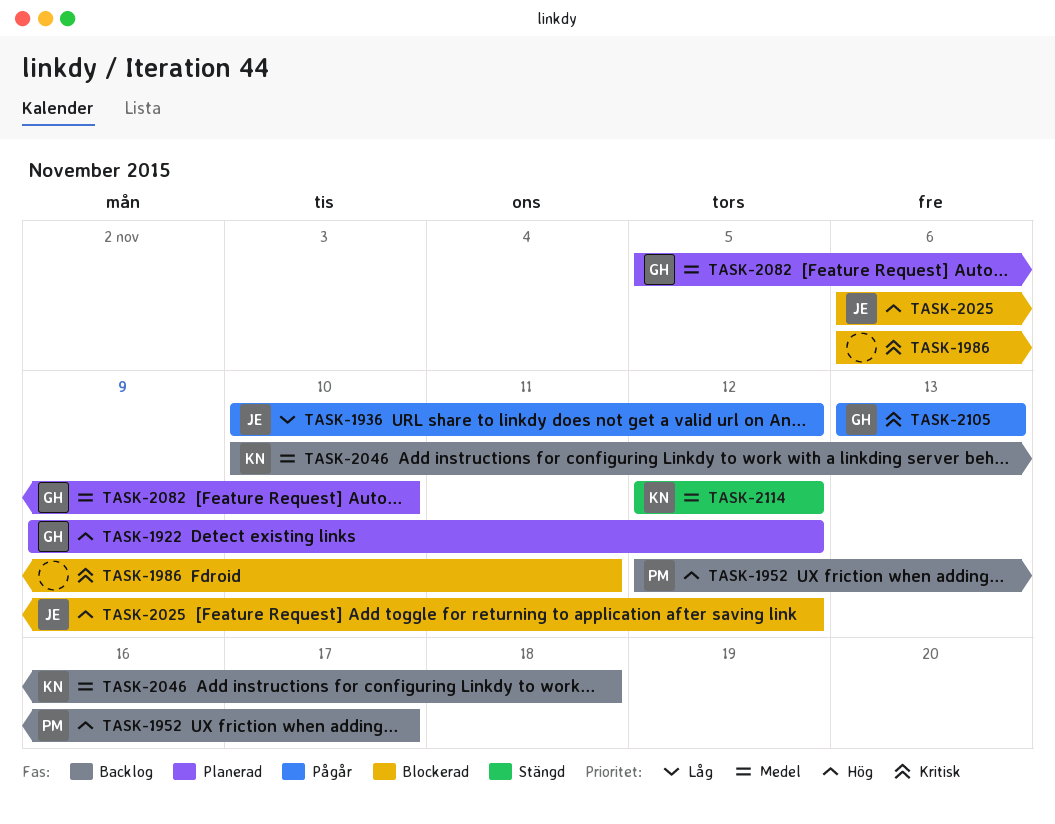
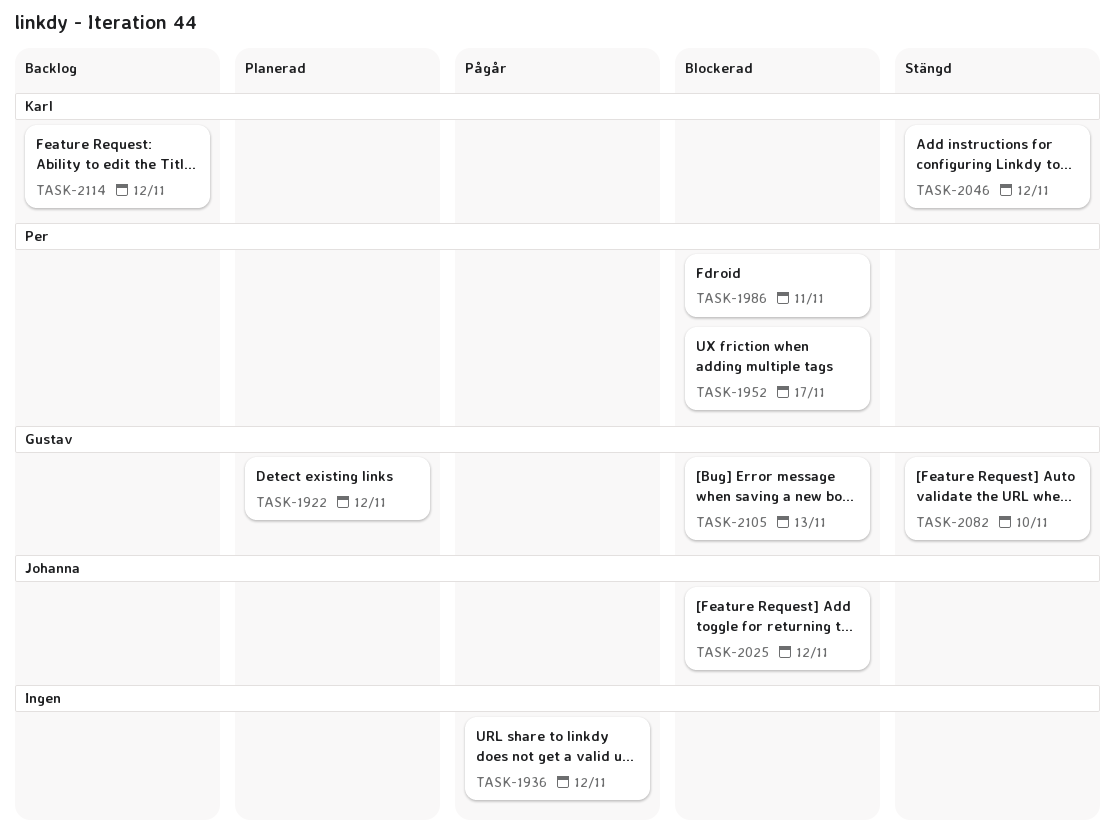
TASK-1936, owner: Johanna -> none
TASK-1952, status: Backlog -> Blockerad
TASK-1986, owner: none -> Per
TASK-2046, status: Backlog -> Stängd
TASK-2046, due: Nov 18 -> Nov 12
TASK-2082, status: Planerad -> Stängd
TASK-2105, status: Pågår -> Blockerad
TASK-2114, status: Stängd -> Backlog

